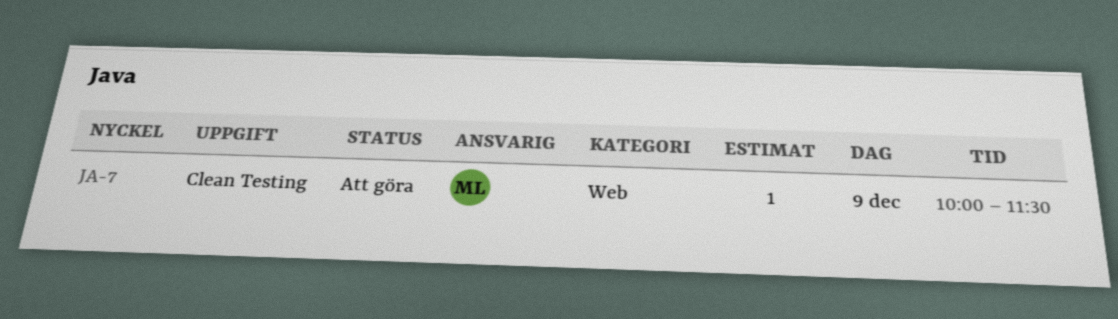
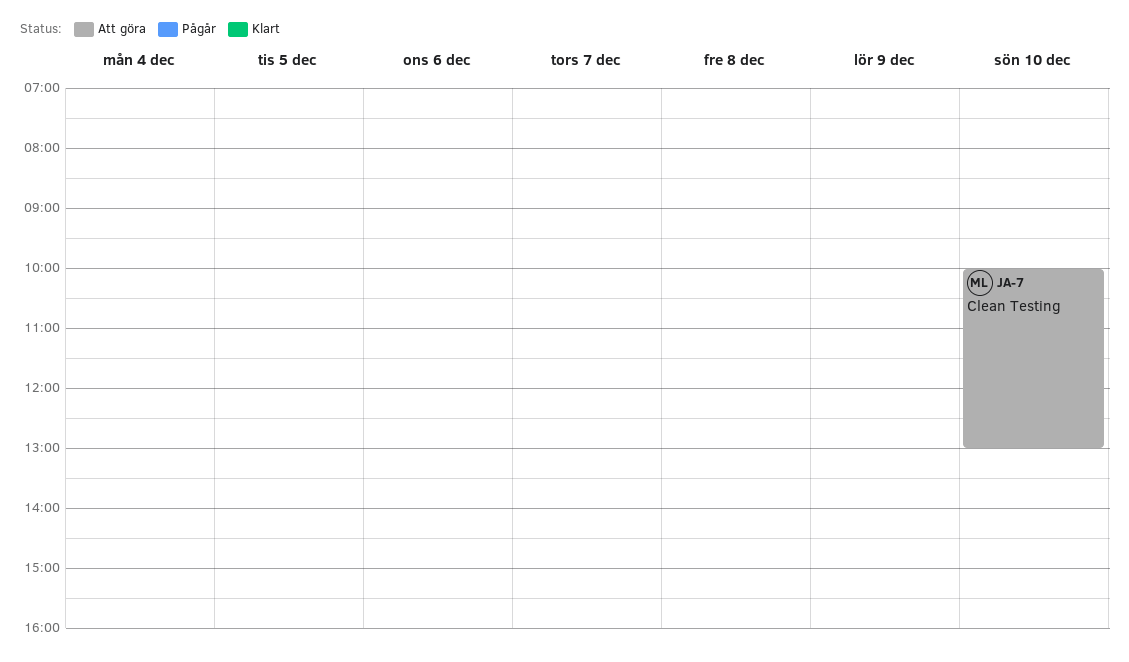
JA-7, day: Dec 9 -> Dec 10
JA-7, ends: 11:30 -> 13:00

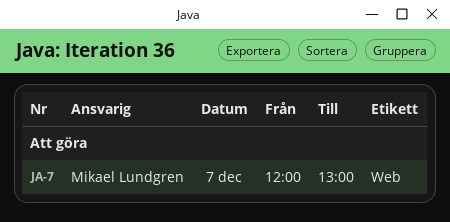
JA-7, day: Dec 10 -> Dec 7
JA-7, begins: 10:00 -> 12:00

